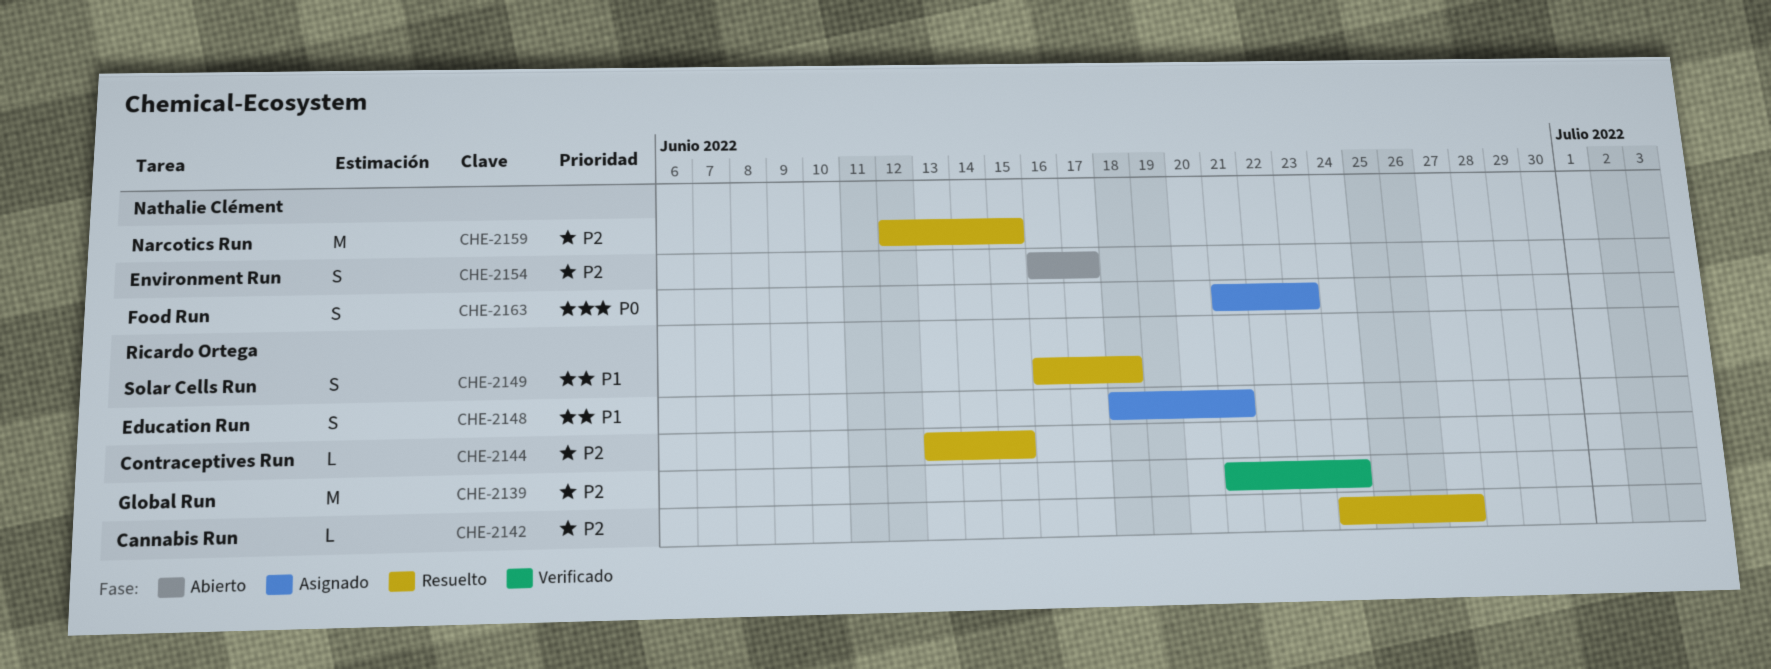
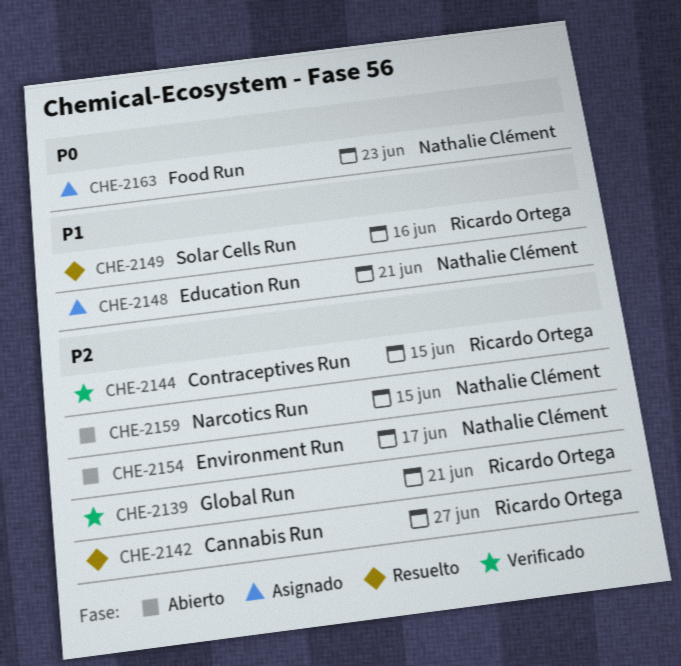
CHE-2139, due: Jun 24 -> Jun 21
CHE-2144, status: Resuelto -> Verificado
CHE-2148, owner: Ricardo Ortega -> Nathalie Clément
CHE-2149, due: Jun 18 -> Jun 16
CHE-2159, status: Resuelto -> Abierto

